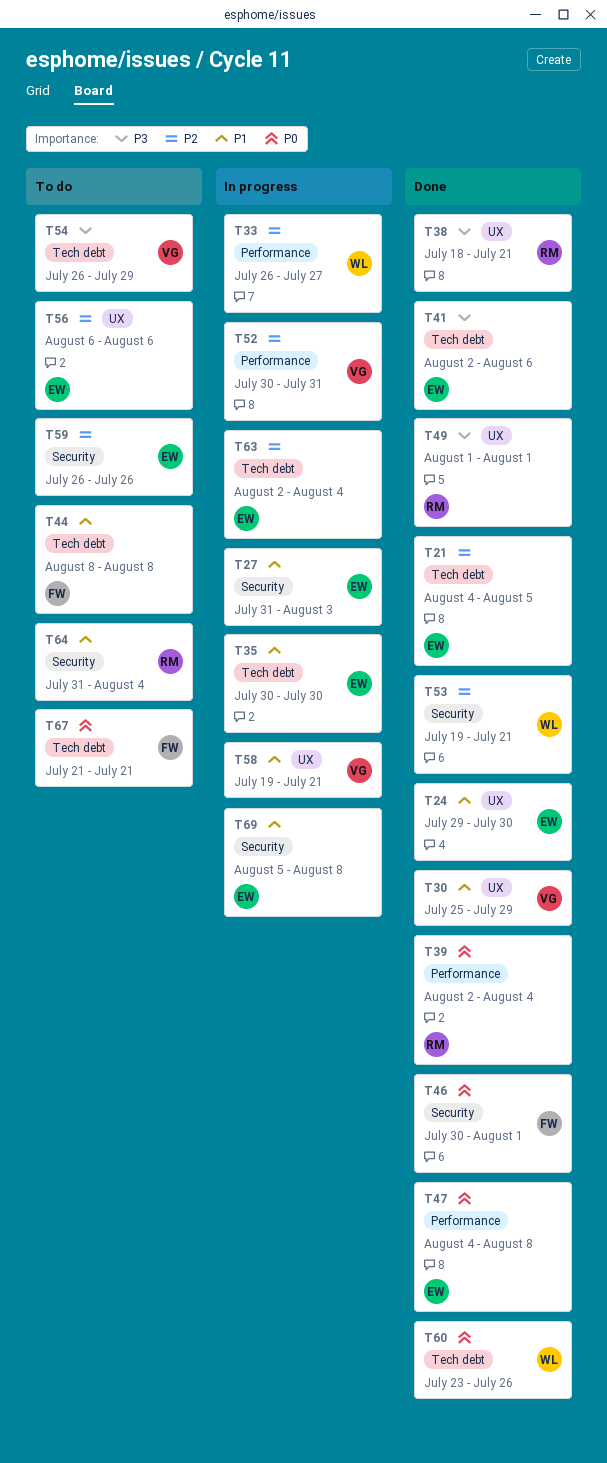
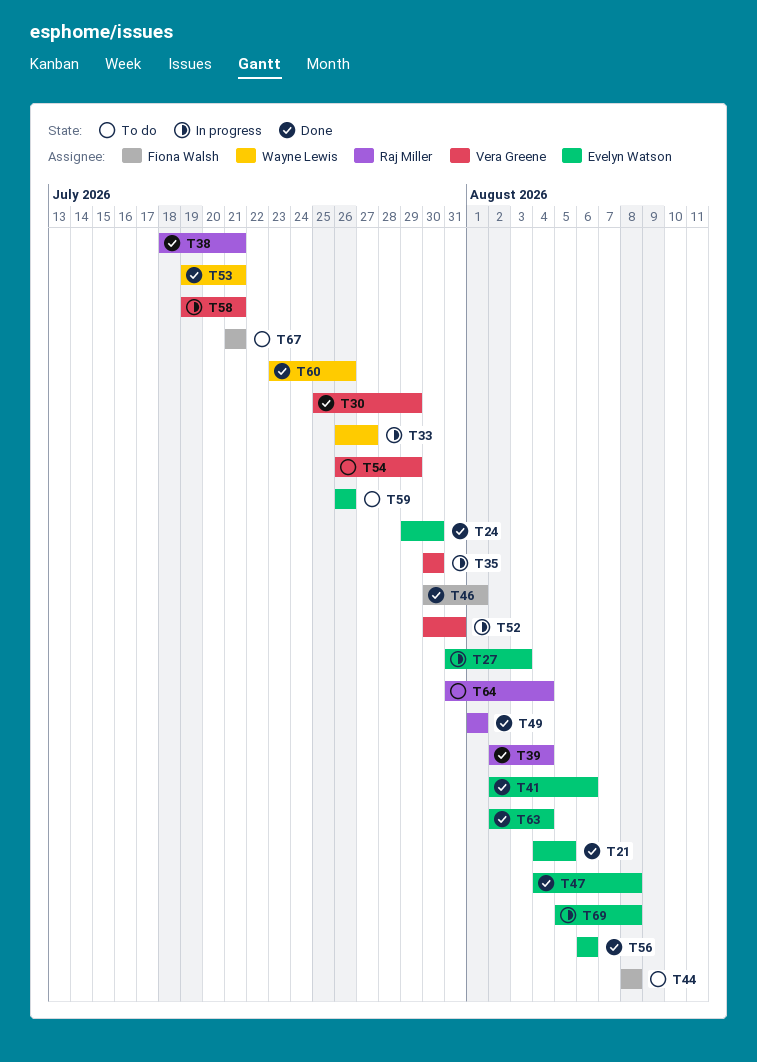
T35, owner: Evelyn Watson -> Vera Greene
T56, status: To do -> Done
T63, status: In progress -> Done

